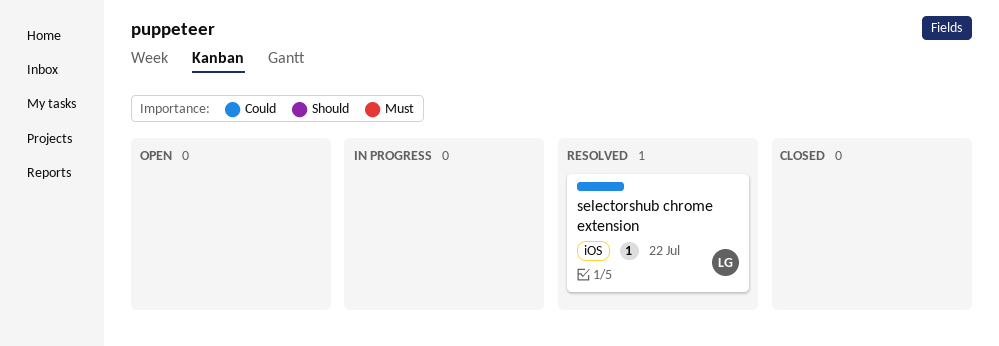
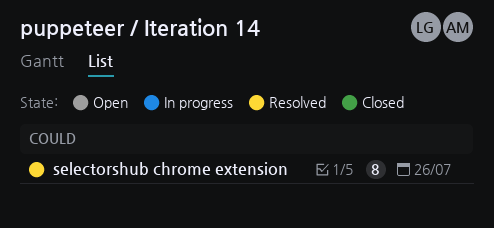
selectorshub chrome extension, estimate: 1 -> 8
selectorshub chrome extension, due: Jul 22 -> Jul 26

